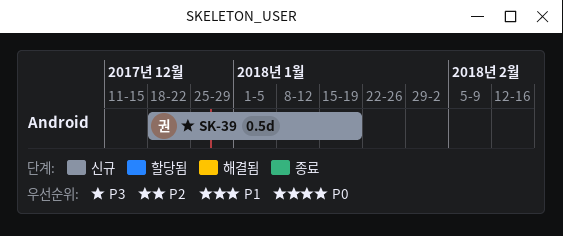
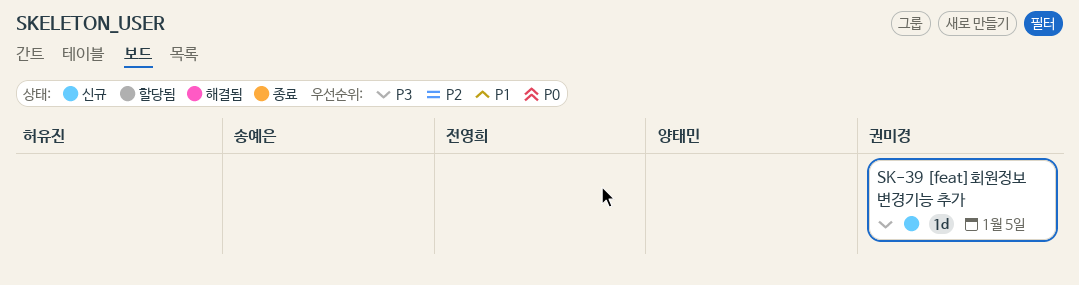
SK-39, estimate: 0.5d -> 1d
SK-39, due: Jan 19 -> Jan 5

